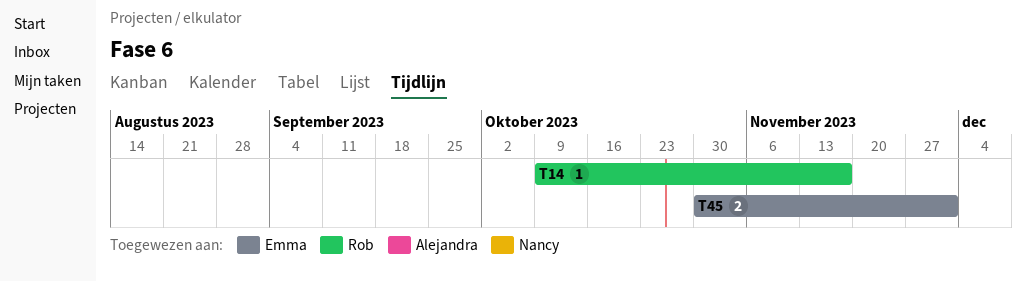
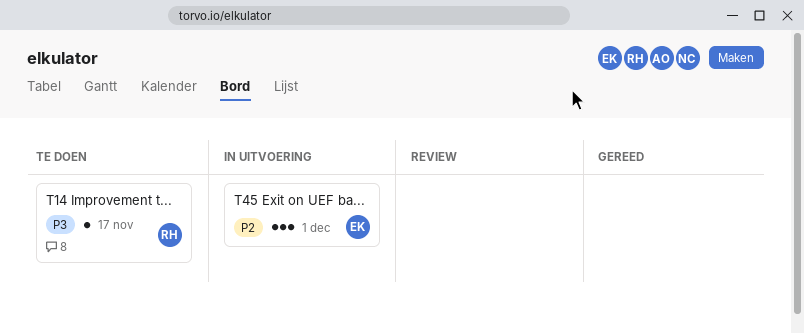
T45, estimate: 2 -> 3

